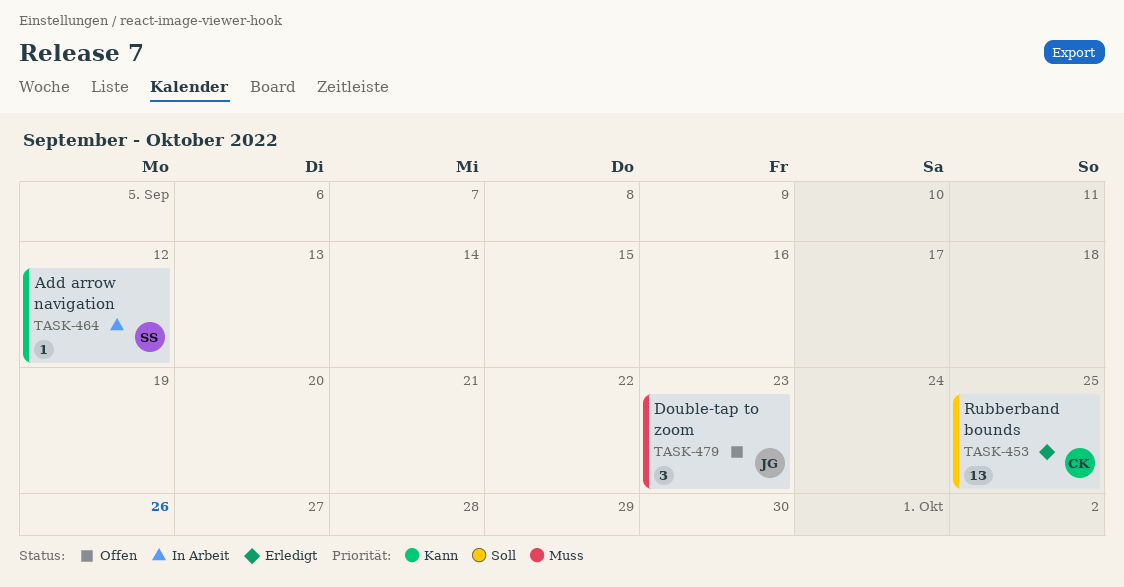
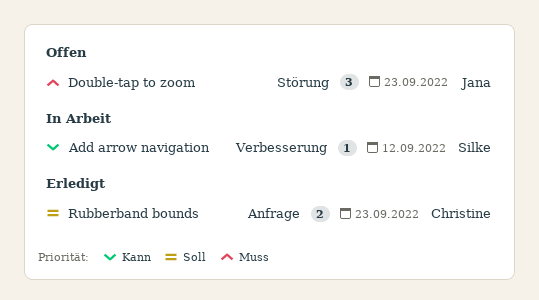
Rubberband bounds, estimate: 13 -> 2
Rubberband bounds, due: Sep 25 -> Sep 23

